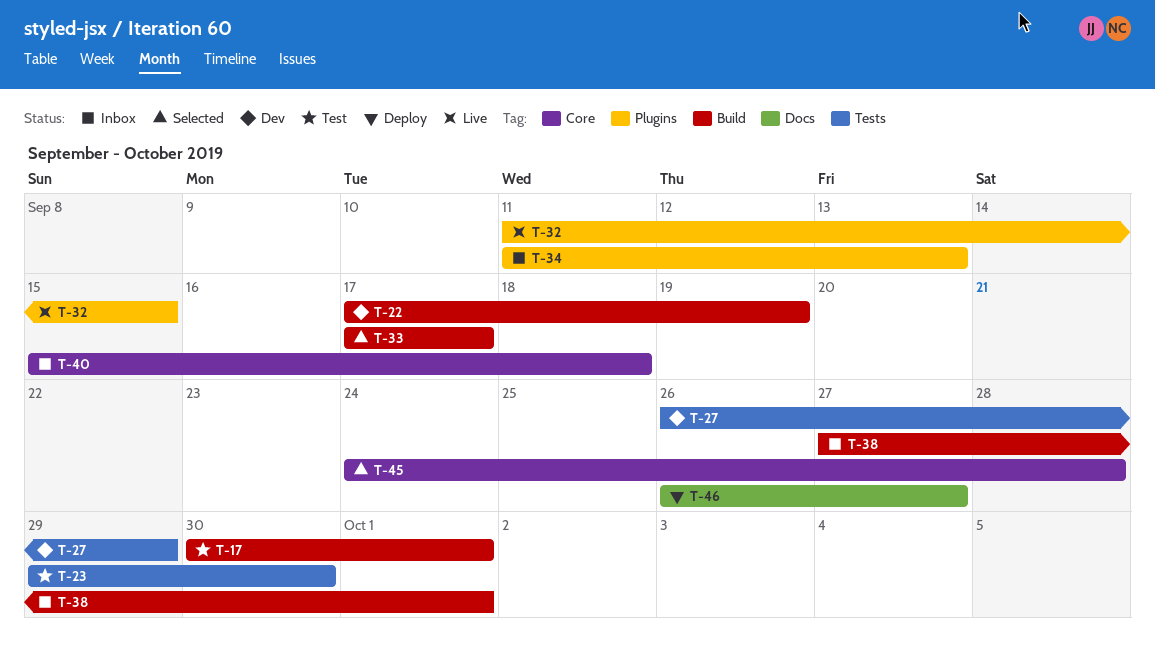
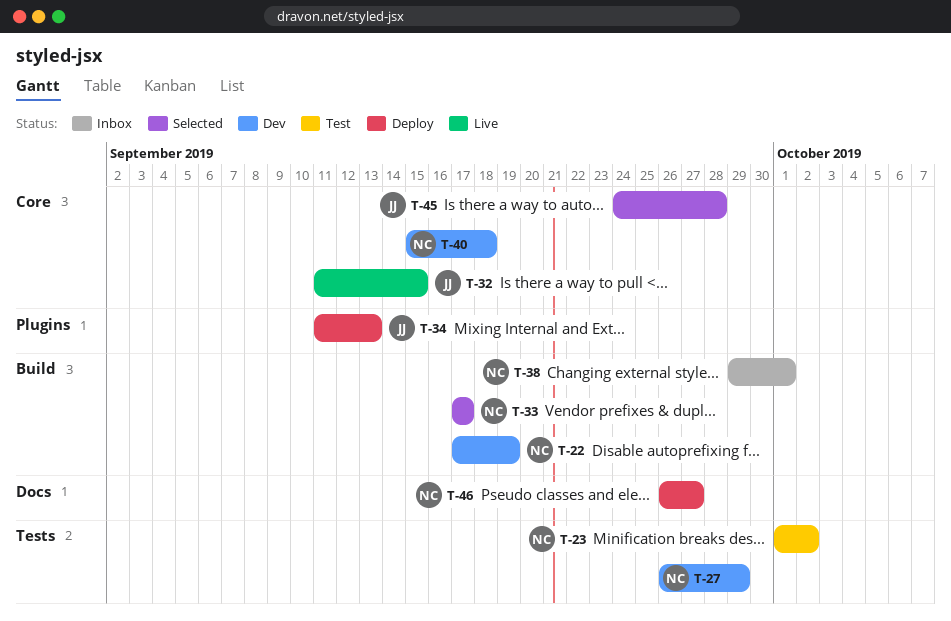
T-17: present -> none
T-23, start: Sep 29 -> Oct 1
T-23, due: Sep 30 -> Oct 2
T-32, label: Plugins -> Core
T-34, status: Inbox -> Deploy
T-38, start: Sep 27 -> Sep 29
T-40, status: Inbox -> Dev

